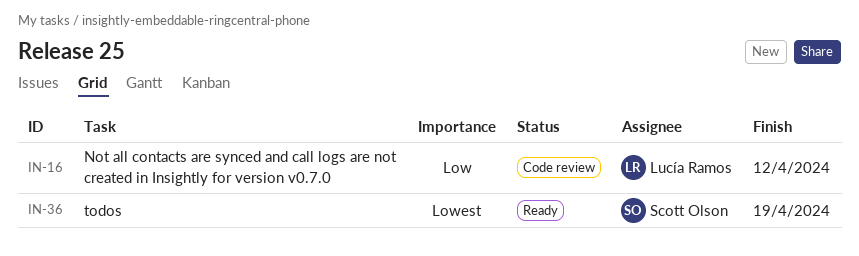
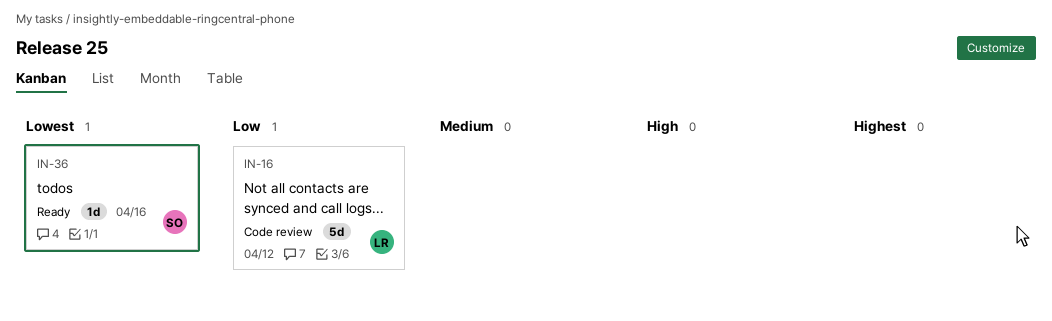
IN-36, due: Apr 19 -> Apr 16

